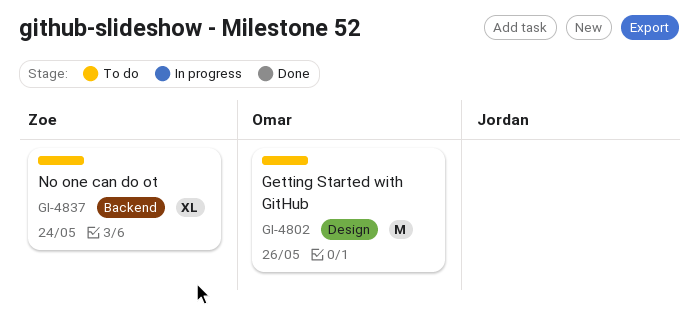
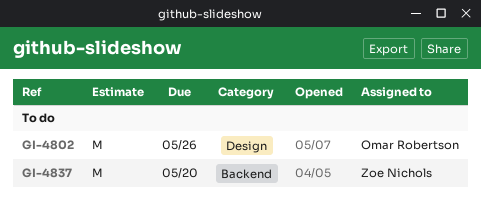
GI-4837, estimate: XL -> M
GI-4837, due: May 24 -> May 20

